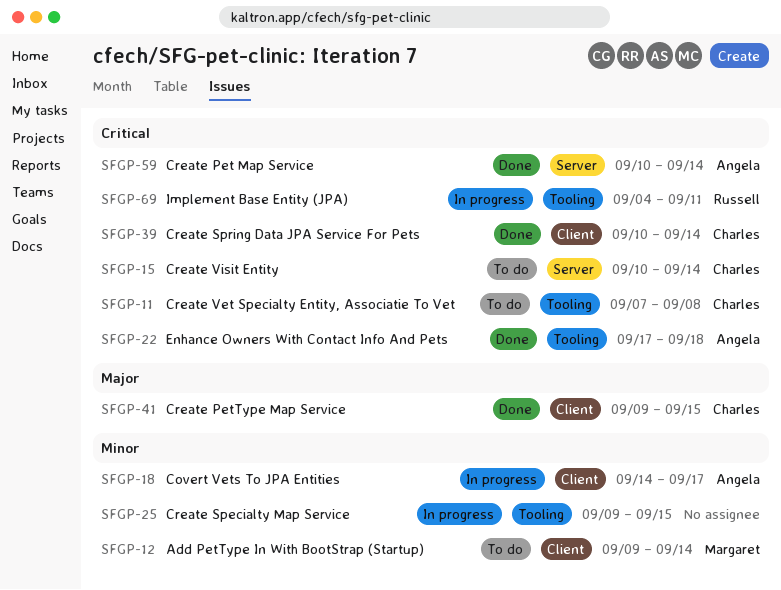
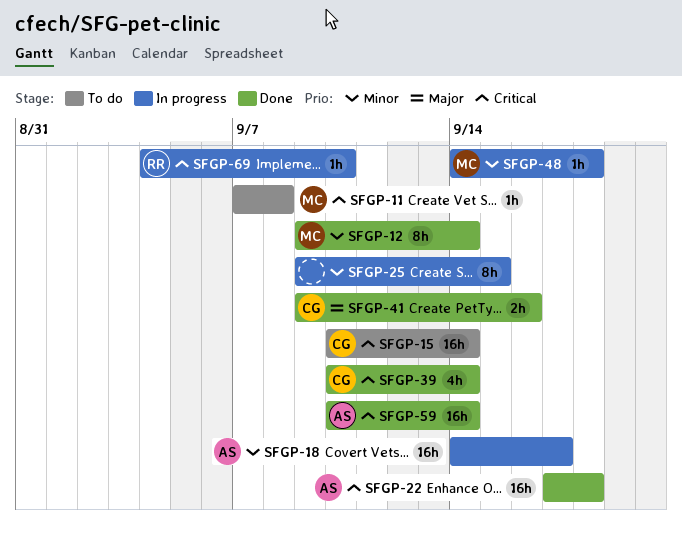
SFGP-11, owner: Charles -> Margaret
SFGP-12, status: To do -> Done
SFGP-41, due: Sep 15 -> Sep 16
SFGP-48: none -> present
SFGP-69, due: Sep 11 -> Sep 10

